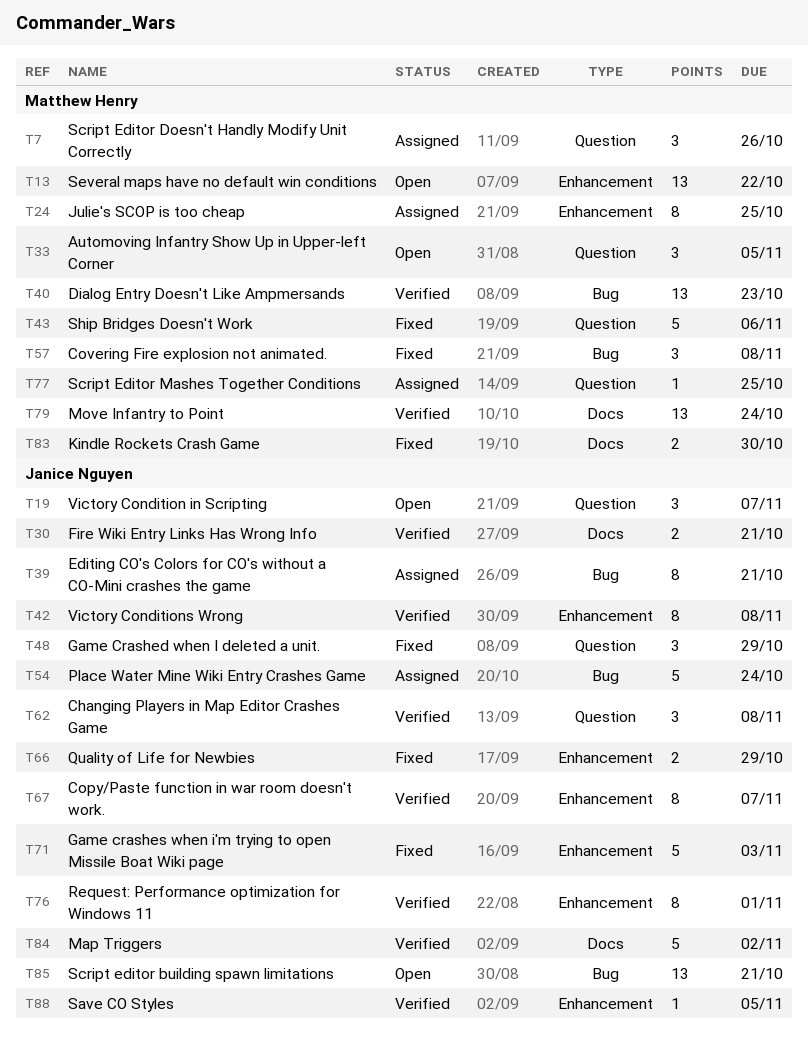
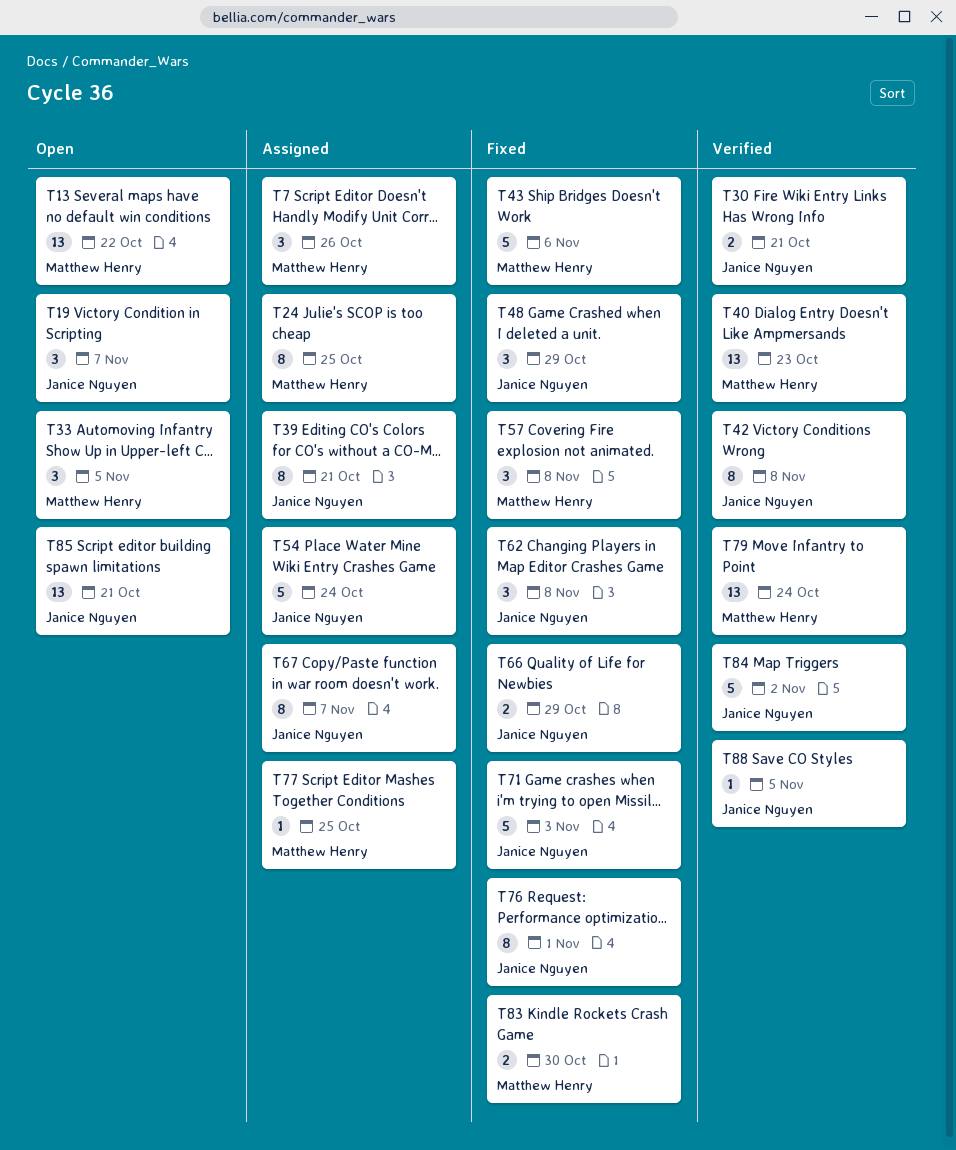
T62, status: Verified -> Fixed
T67, status: Verified -> Assigned
T76, status: Verified -> Fixed

